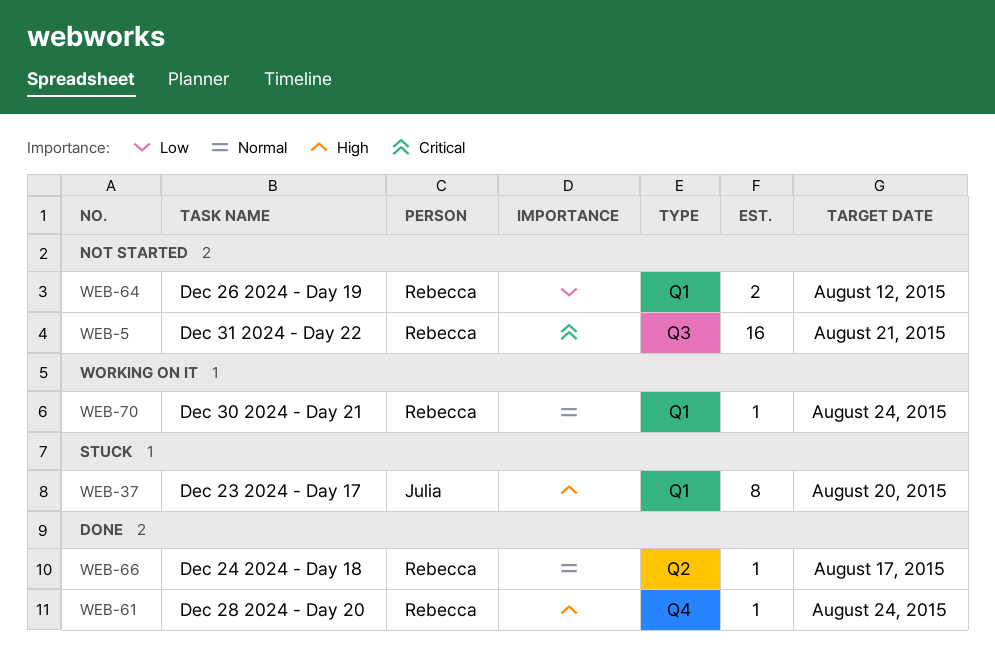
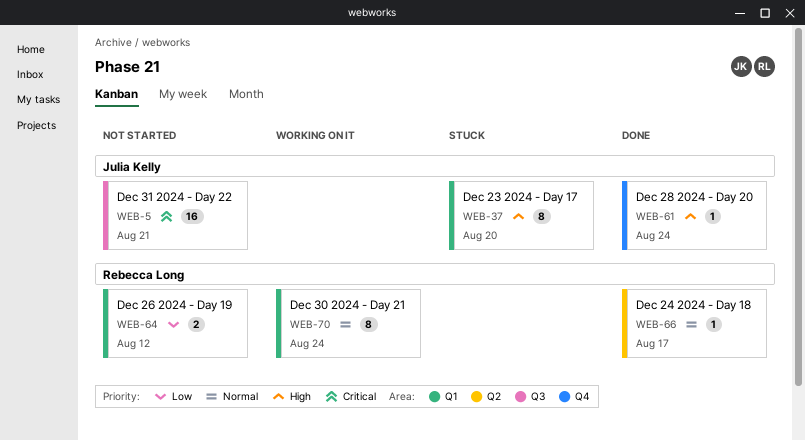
WEB-5, owner: Rebecca Long -> Julia Kelly
WEB-61, owner: Rebecca Long -> Julia Kelly
WEB-70, estimate: 1 -> 8

